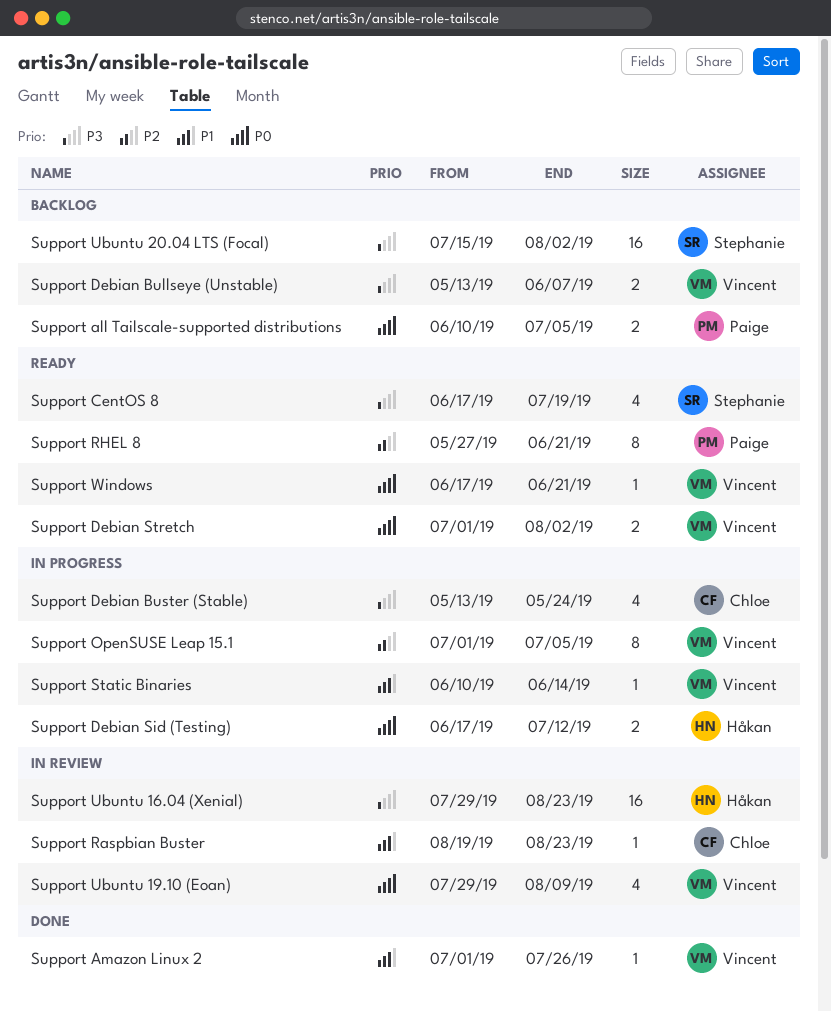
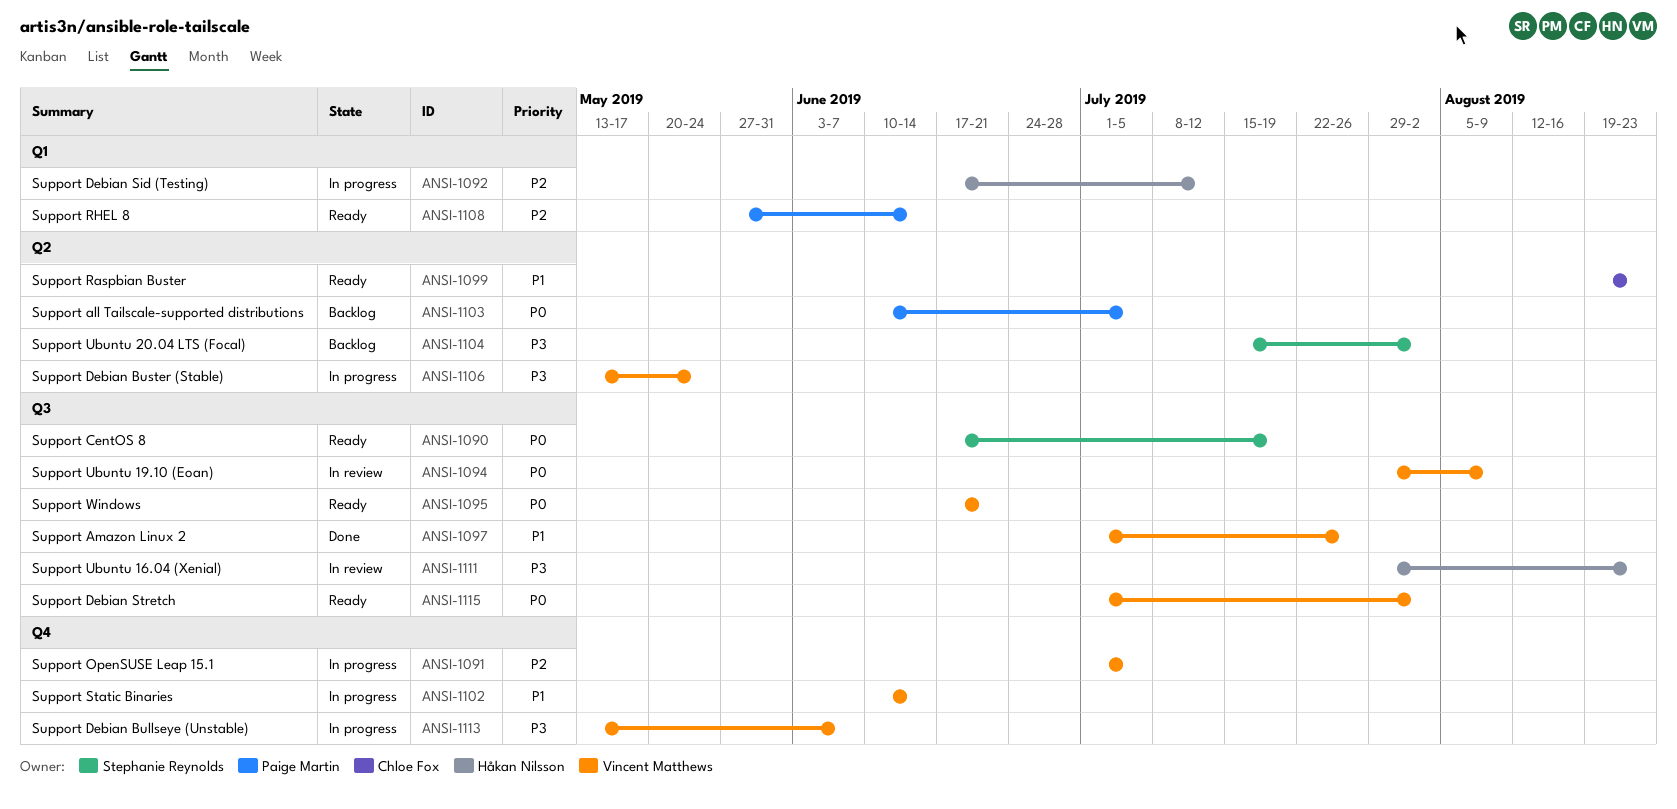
Support CentOS 8, priority: P3 -> P0
Support Debian Bullseye (Unstable), status: Backlog -> In progress
Support Debian Buster (Stable), owner: Chloe Fox -> Vincent Matthews
Support Debian Sid (Testing), priority: P0 -> P2
Support Raspbian Buster, status: In review -> Ready
Support RHEL 8, due: Jun 21 -> Jun 14

